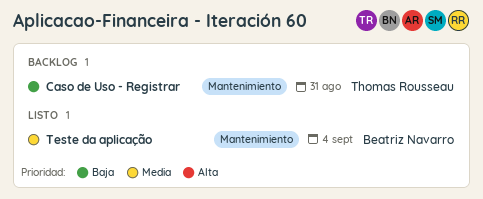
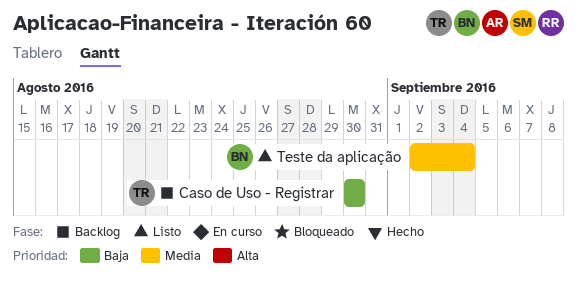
Caso de Uso - Registrar, due: Aug 31 -> Aug 30

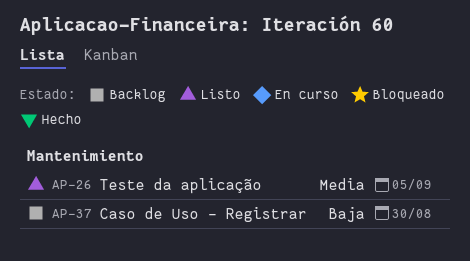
Teste da aplicação, due: Sep 4 -> Sep 5

